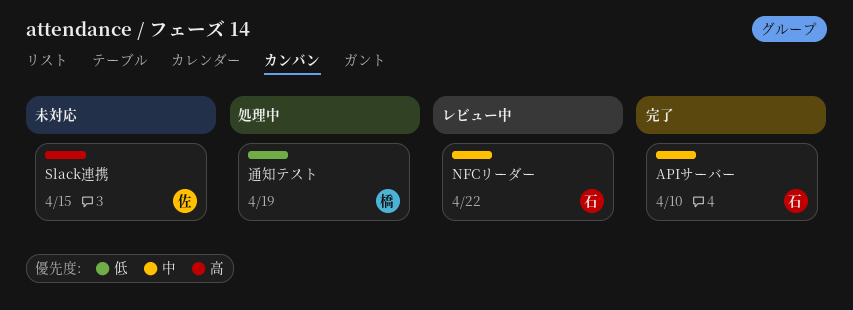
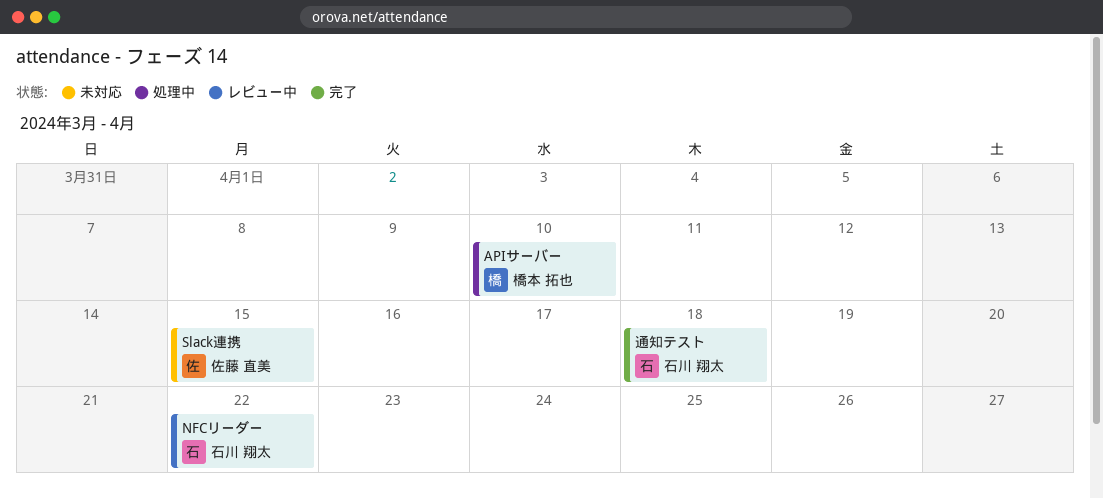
APIサーバー, status: 完了 -> 処理中
APIサーバー, owner: 石川 翔太 -> 橋本 拓也
通知テスト, status: 処理中 -> 完了
通知テスト, owner: 橋本 拓也 -> 石川 翔太
通知テスト, due: Apr 19 -> Apr 18

